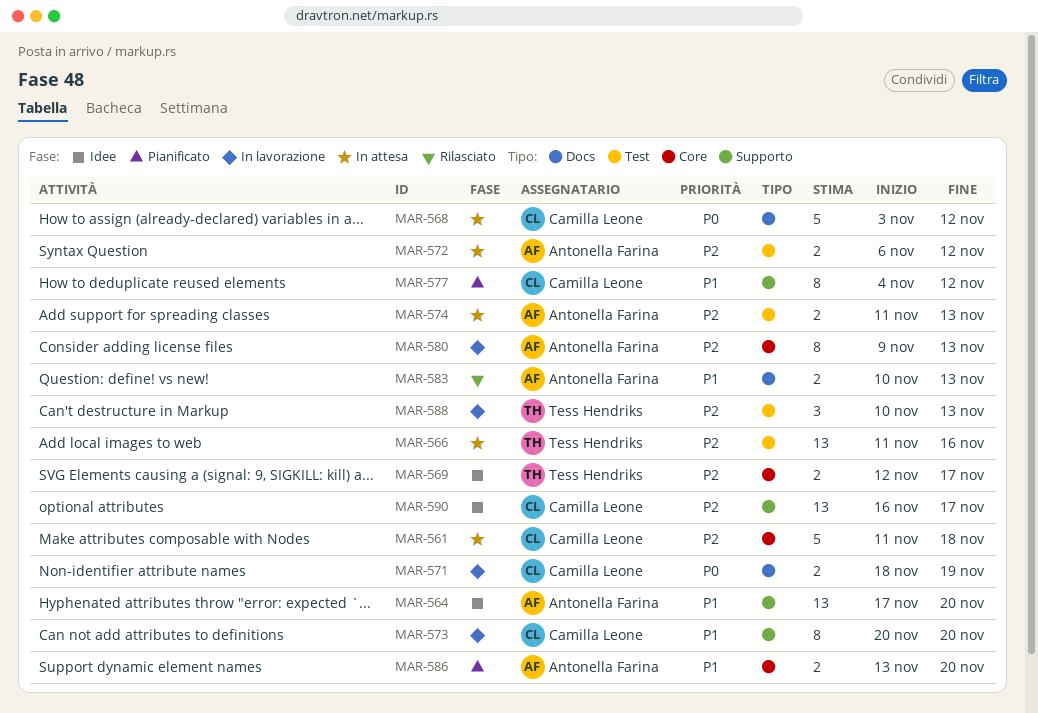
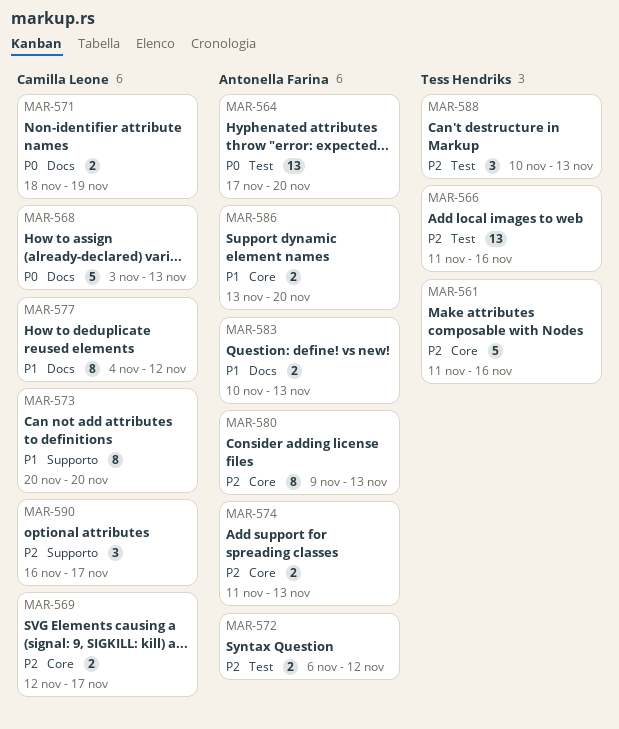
MAR-561, owner: Camilla Leone -> Tess Hendriks
MAR-561, due: Nov 18 -> Nov 16
MAR-564, priority: P1 -> P0
MAR-564, label: Supporto -> Test
MAR-568, due: Nov 12 -> Nov 13
MAR-569, owner: Tess Hendriks -> Camilla Leone
MAR-574, label: Test -> Core
MAR-577, label: Supporto -> Docs
MAR-590, estimate: 13 -> 3

